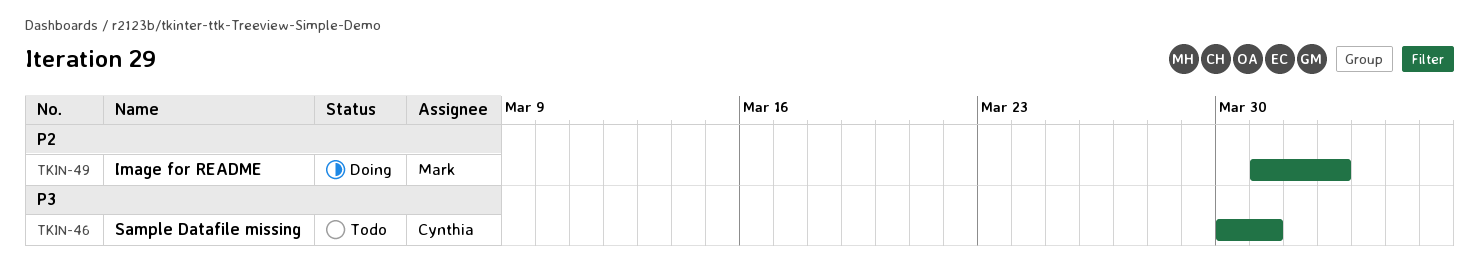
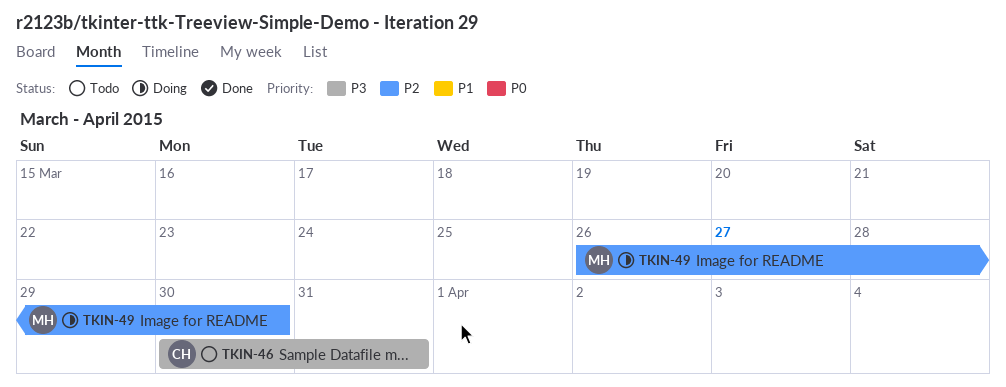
TKIN-49, start: Mar 31 -> Mar 26
TKIN-49, due: Apr 2 -> Mar 30

